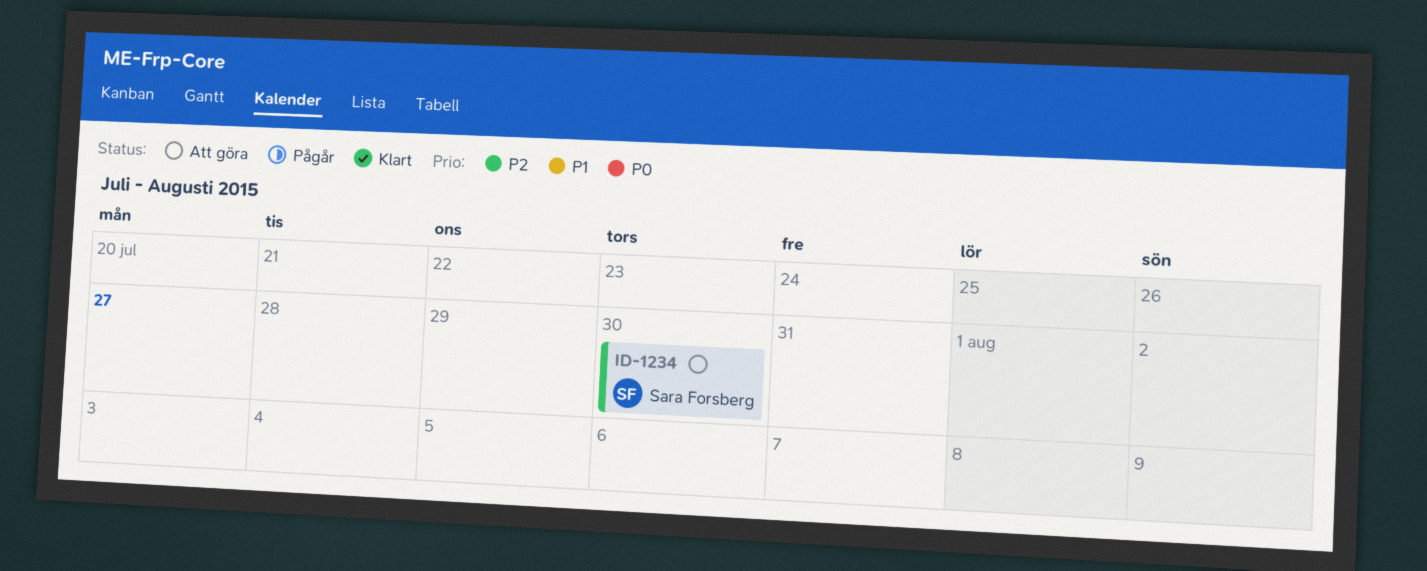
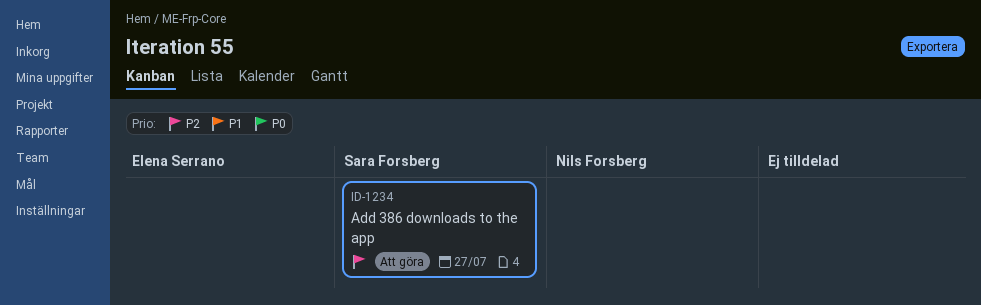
ID-1234, due: Jul 30 -> Jul 27

